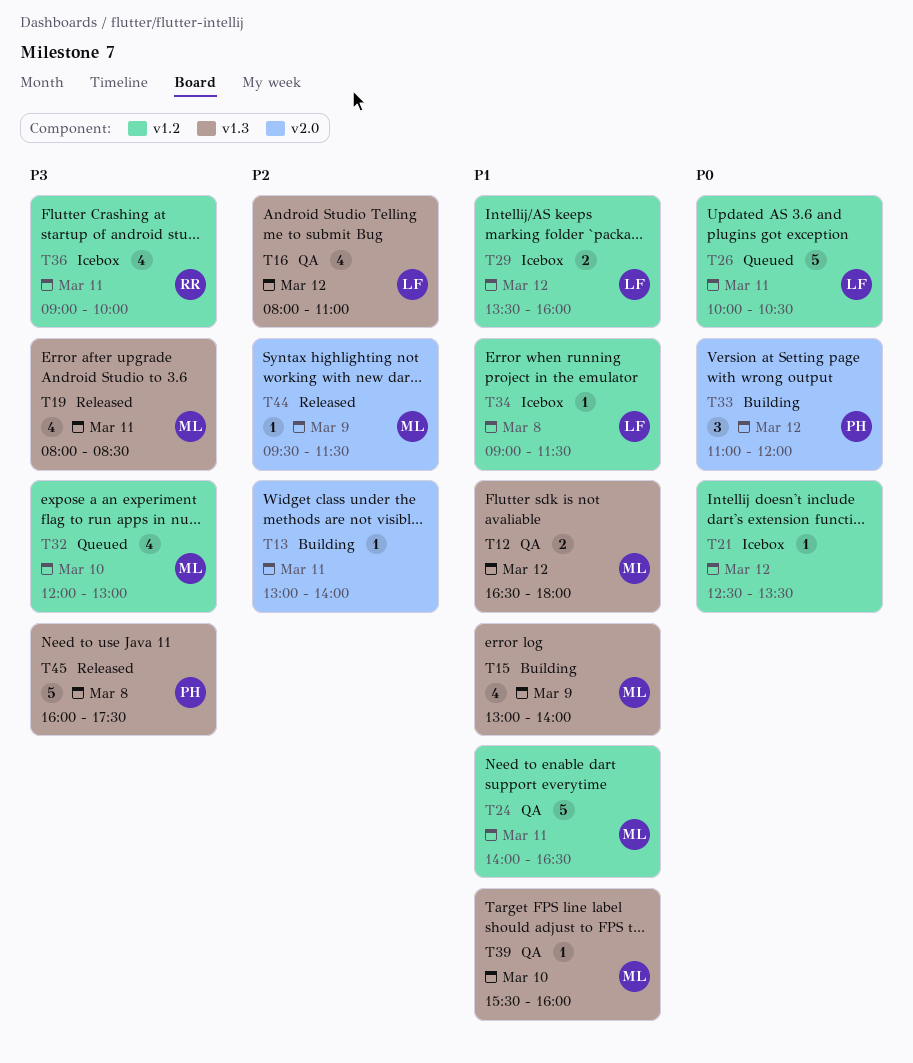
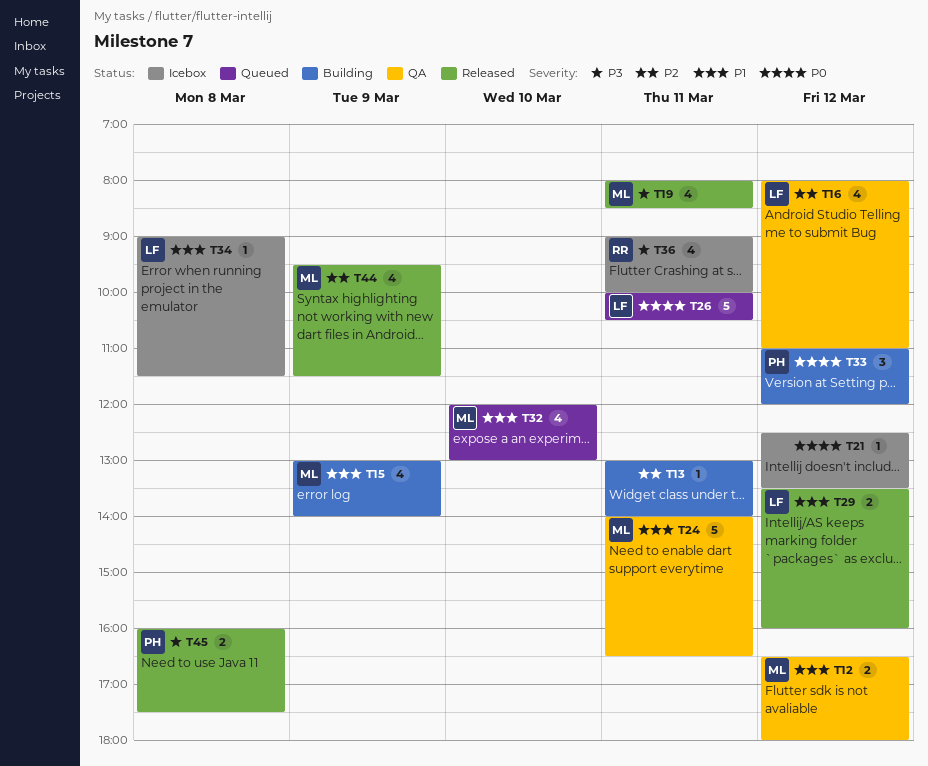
T29, status: Icebox -> Released
T32, priority: P3 -> P1
T39: present -> none
T44, estimate: 1 -> 4
T45, estimate: 5 -> 2

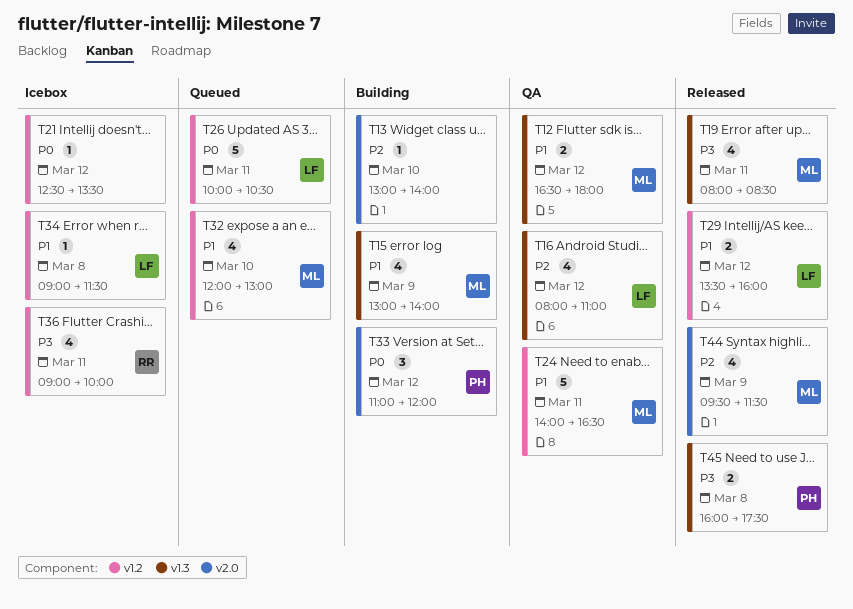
T13, day: Mar 11 -> Mar 10

